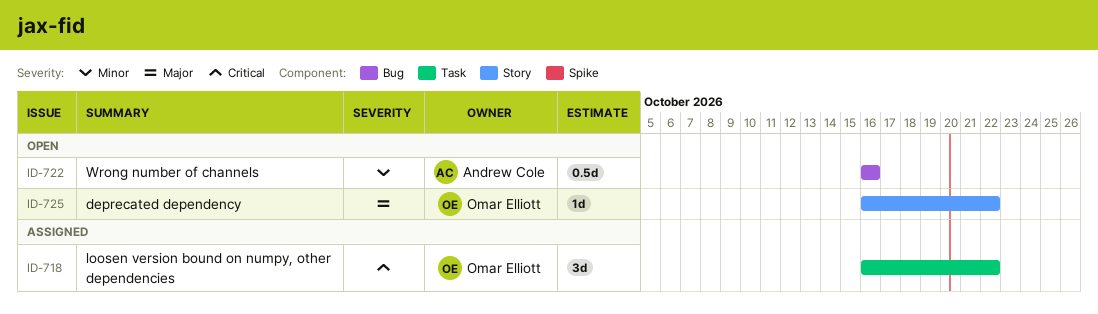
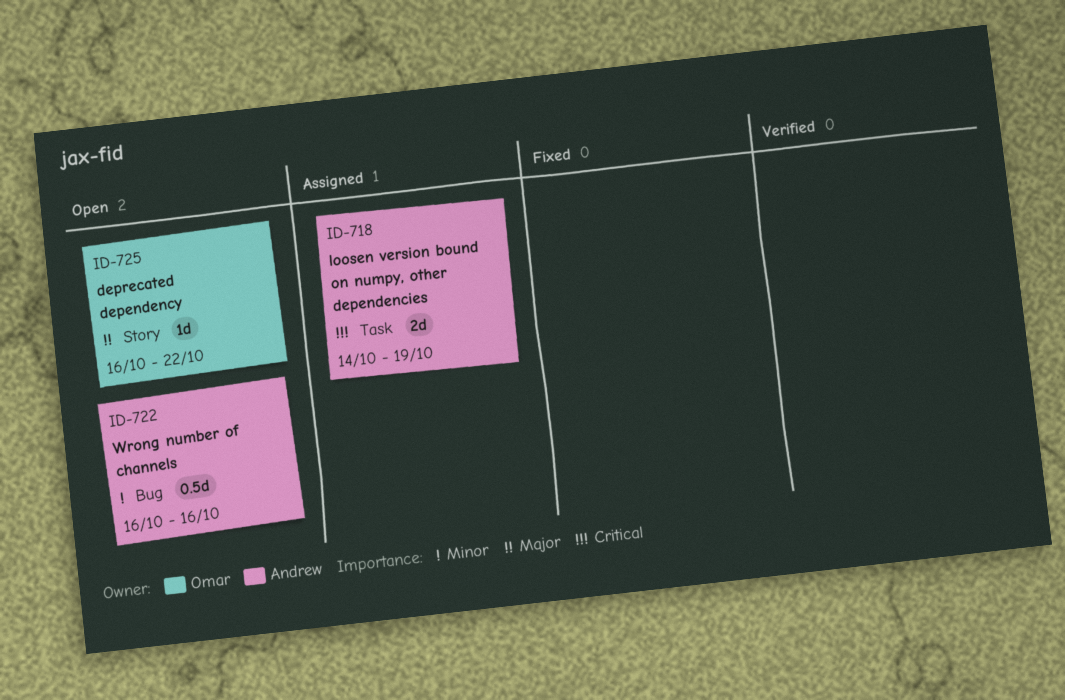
ID-718, owner: Omar Elliott -> Andrew Cole
ID-718, estimate: 3d -> 2d
ID-718, start: Oct 16 -> Oct 14
ID-718, due: Oct 22 -> Oct 19

